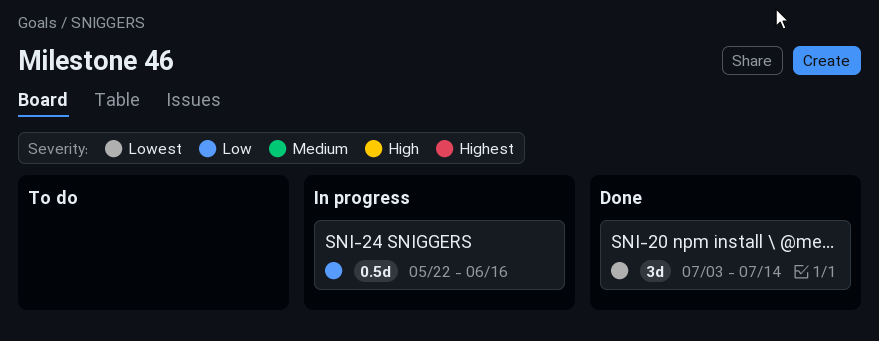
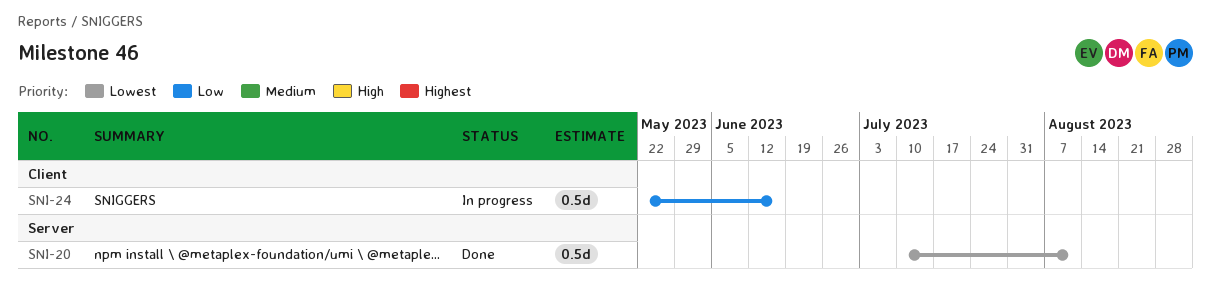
SNI-20, estimate: 3d -> 0.5d
SNI-20, start: Jul 3 -> Jul 10
SNI-20, due: Jul 14 -> Aug 11

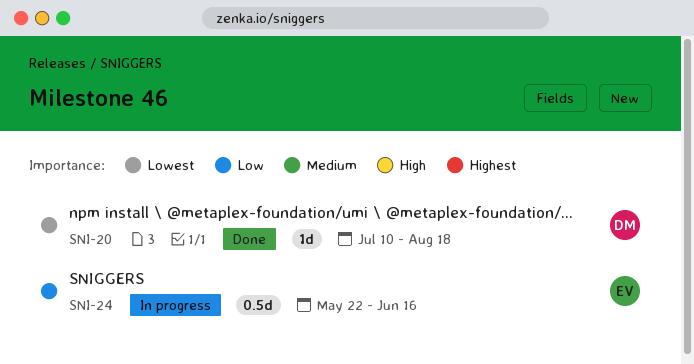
SNI-20, estimate: 0.5d -> 1d
SNI-20, due: Aug 11 -> Aug 18

